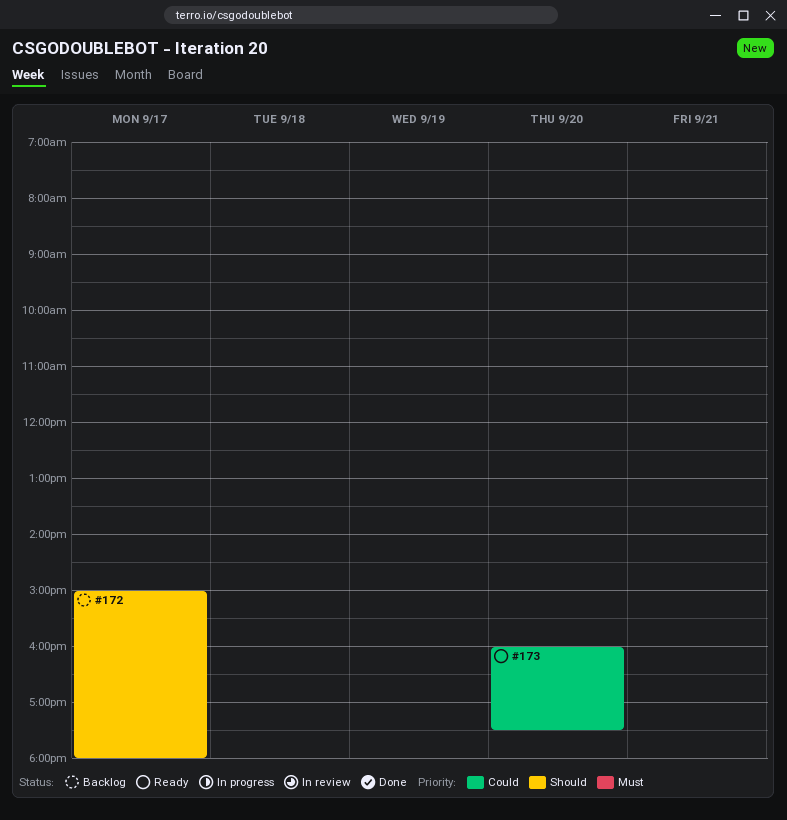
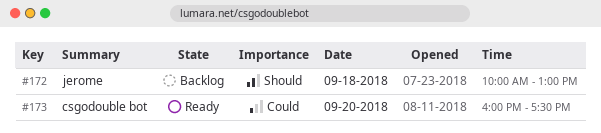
#172, day: Sep 17 -> Sep 18
#172, begins: 15:00 -> 10:00
#172, ends: 18:00 -> 13:00

